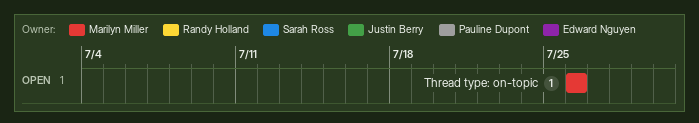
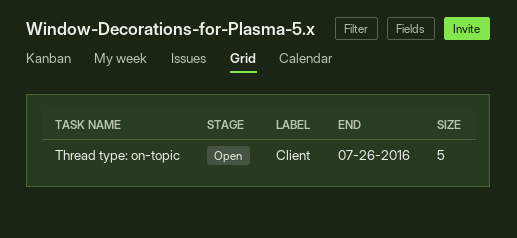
Thread type: on-topic, estimate: 1 -> 5

